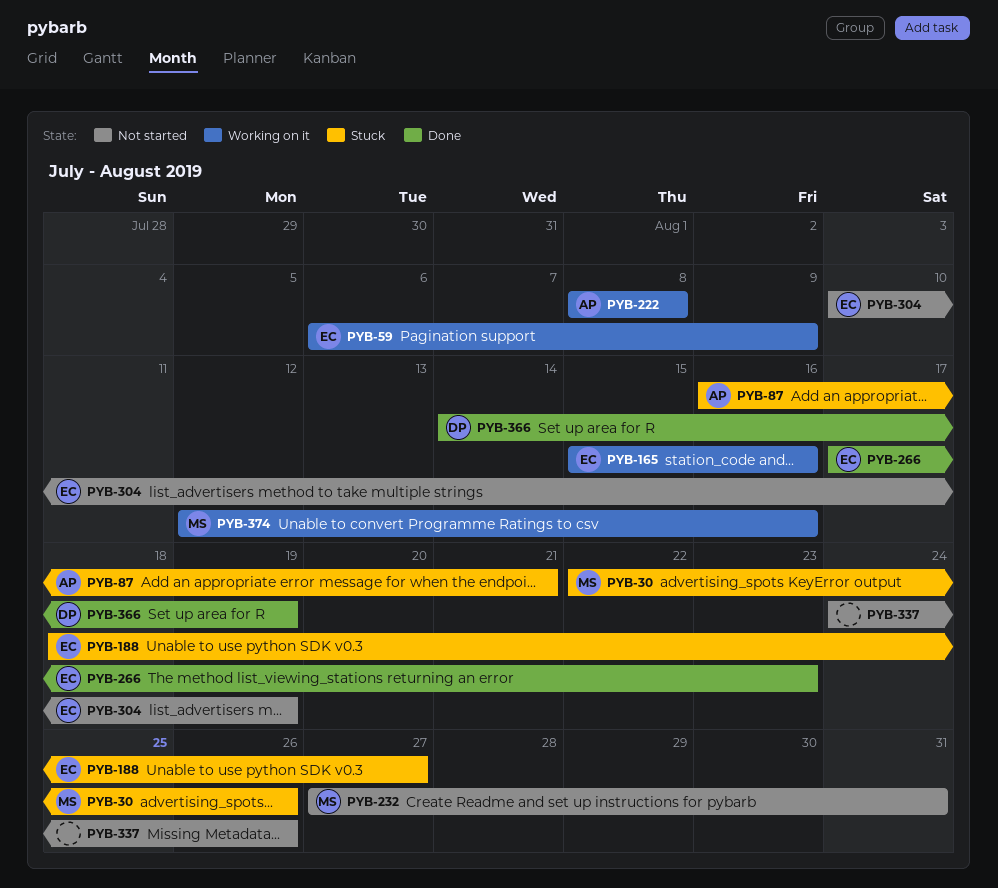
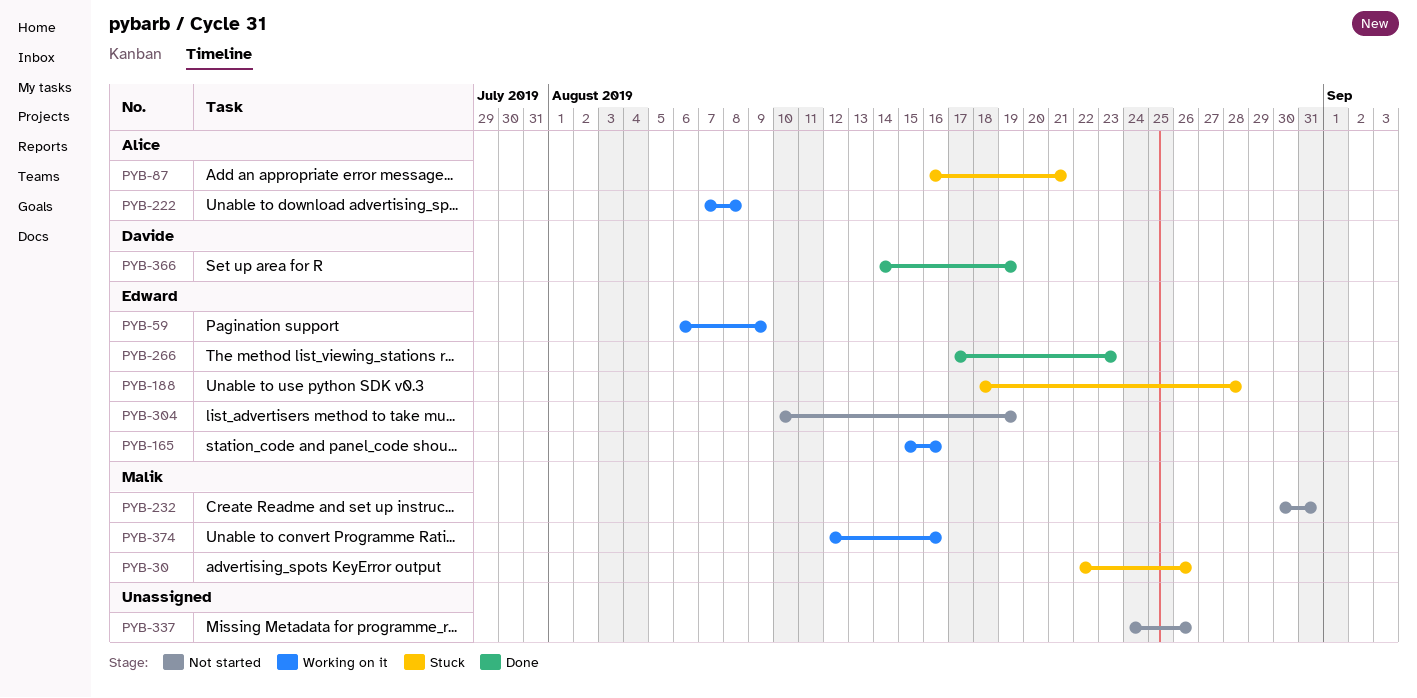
PYB-188, due: Aug 27 -> Aug 28
PYB-222, start: Aug 8 -> Aug 7
PYB-232, start: Aug 27 -> Aug 30

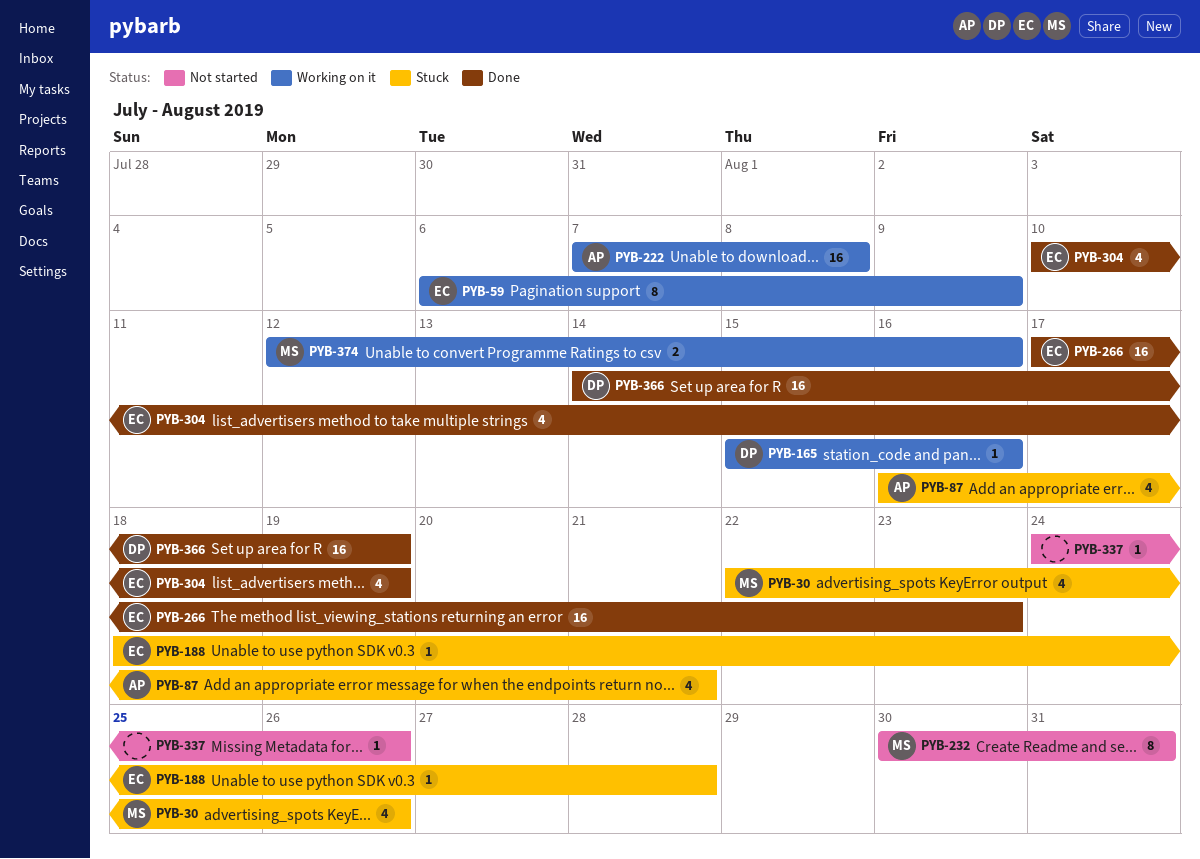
PYB-165, owner: Edward -> Davide
PYB-304, status: Not started -> Done

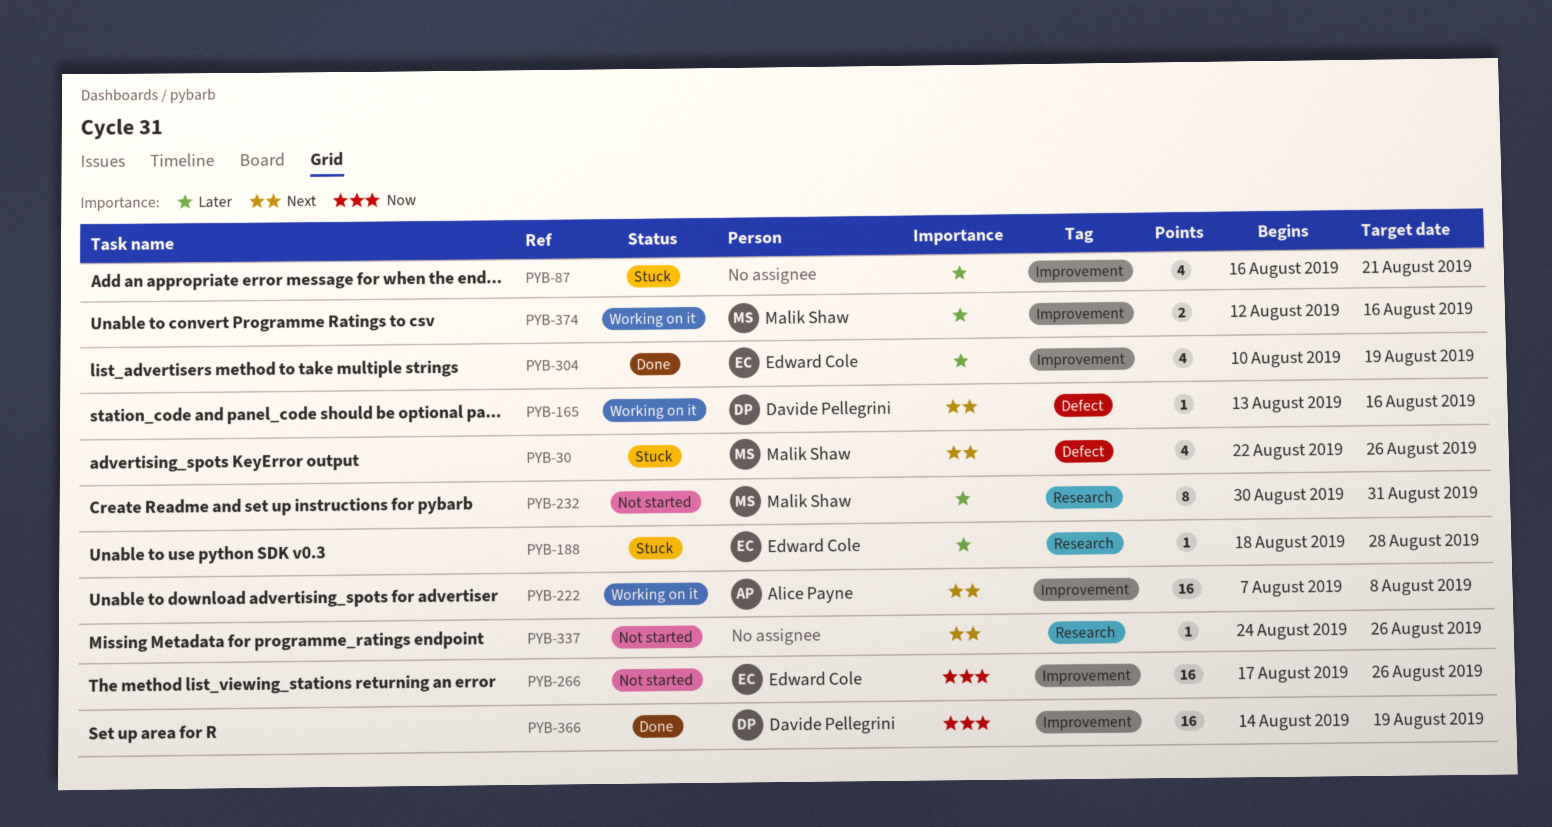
PYB-59: present -> none
PYB-87, owner: Alice Payne -> none
PYB-165, start: Aug 15 -> Aug 13
PYB-266, status: Done -> Not started
PYB-266, due: Aug 23 -> Aug 26

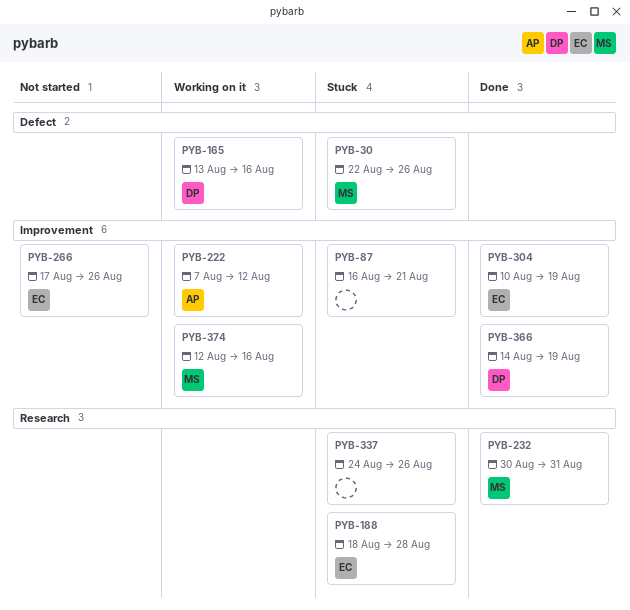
PYB-222, due: Aug 8 -> Aug 12
PYB-232, status: Not started -> Done
PYB-337, status: Not started -> Stuck

